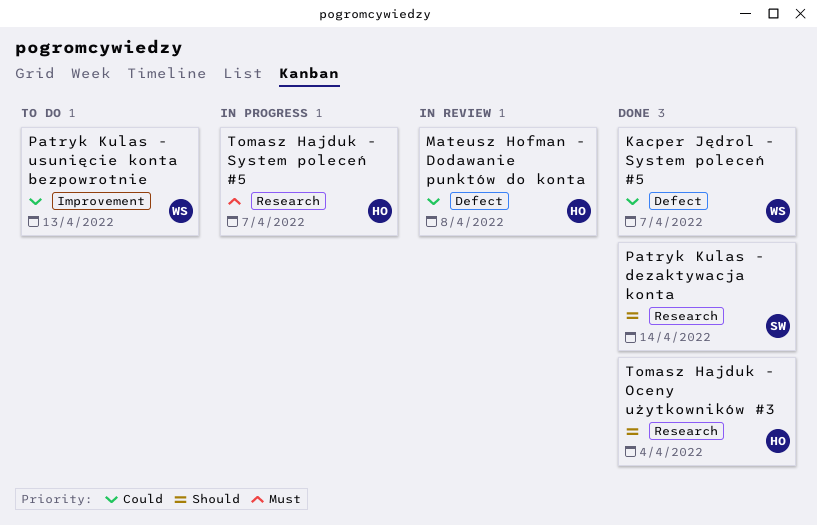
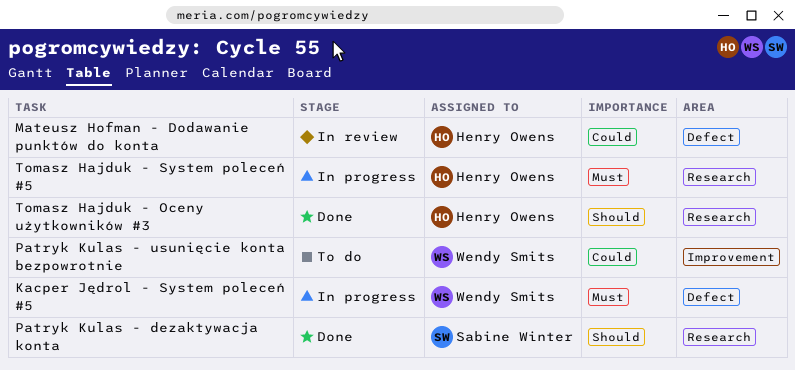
Kacper Jędrol - System poleceń #5, status: Done -> In progress
Kacper Jędrol - System poleceń #5, priority: Could -> Must

